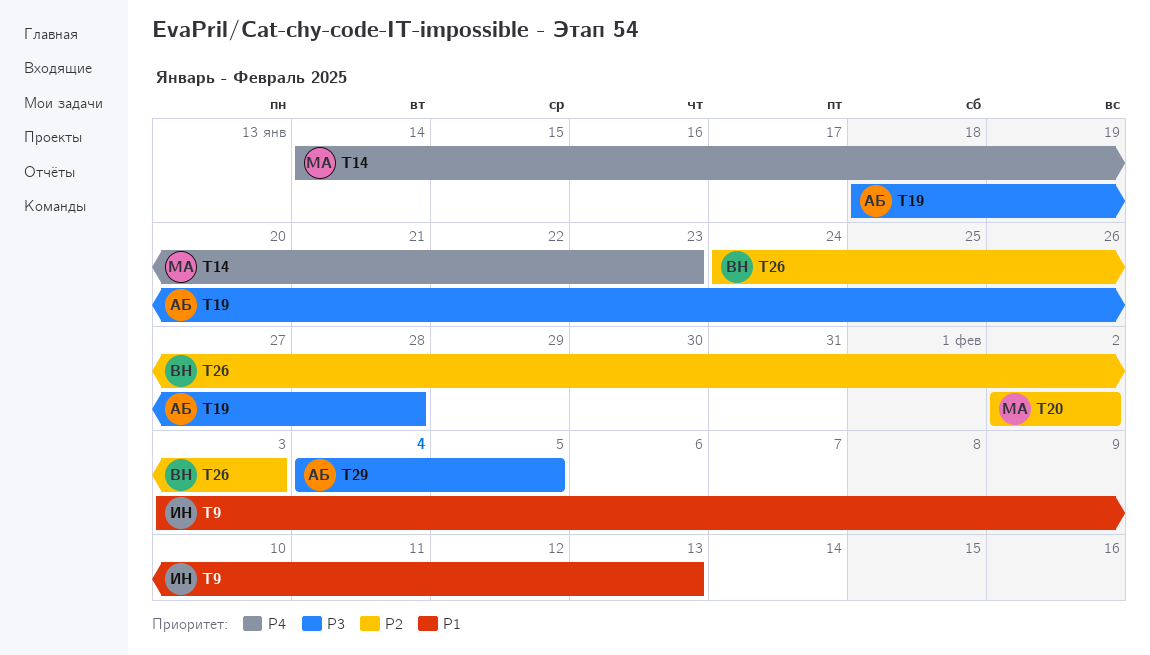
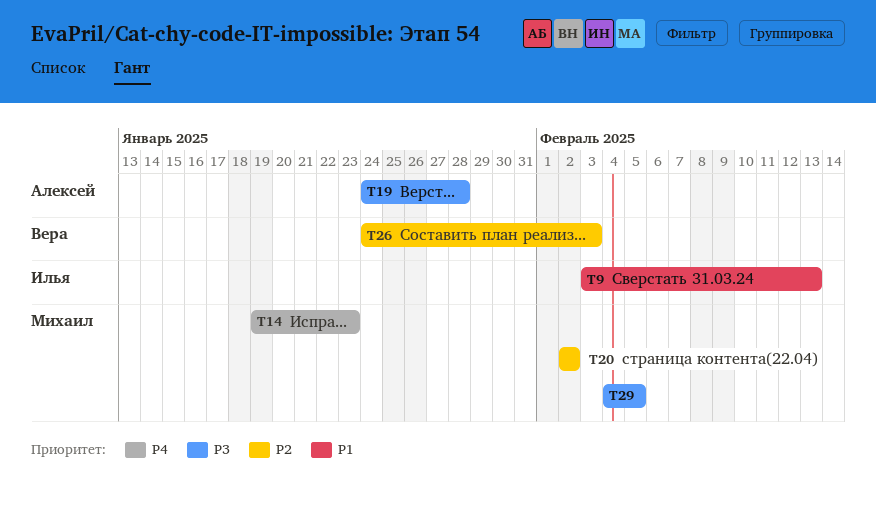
T14, start: Jan 14 -> Jan 19
T19, start: Jan 18 -> Jan 24
T29, owner: Алексей -> Михаил

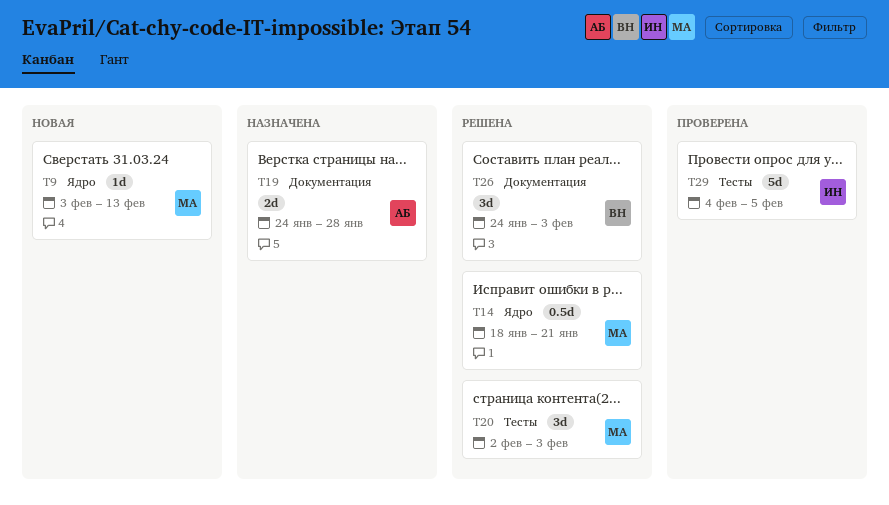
T9, owner: Илья -> Михаил
T14, start: Jan 19 -> Jan 18
T14, due: Jan 23 -> Jan 21
T20, due: Feb 2 -> Feb 3
T29, owner: Михаил -> Илья

